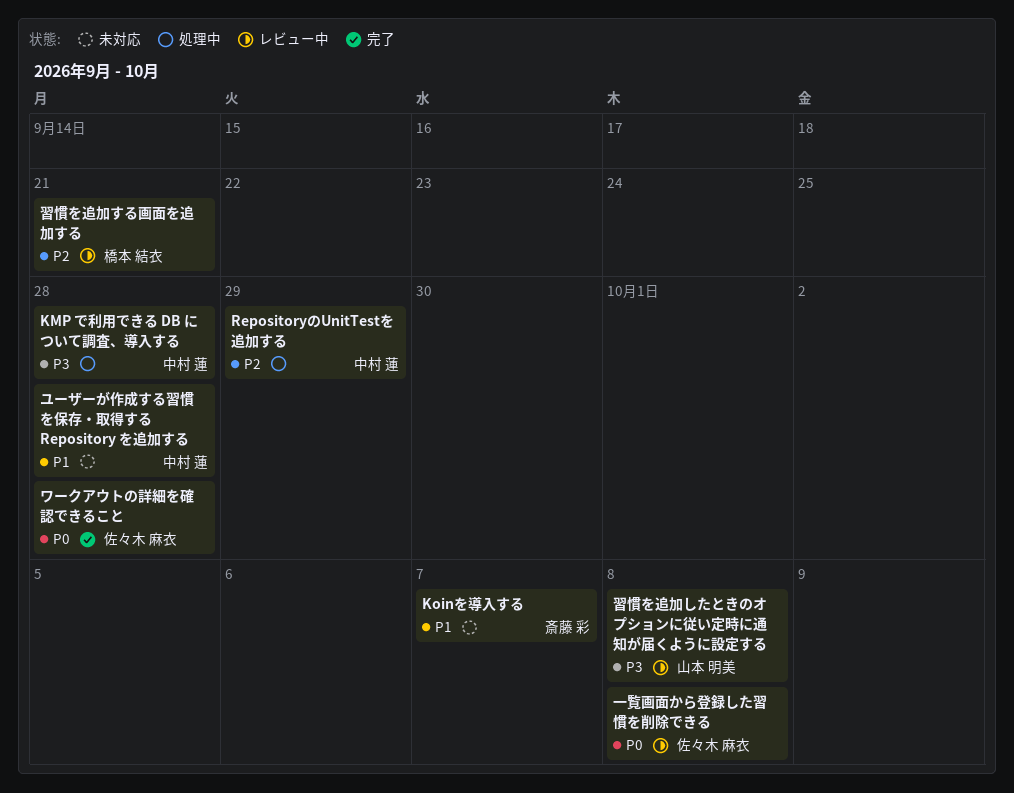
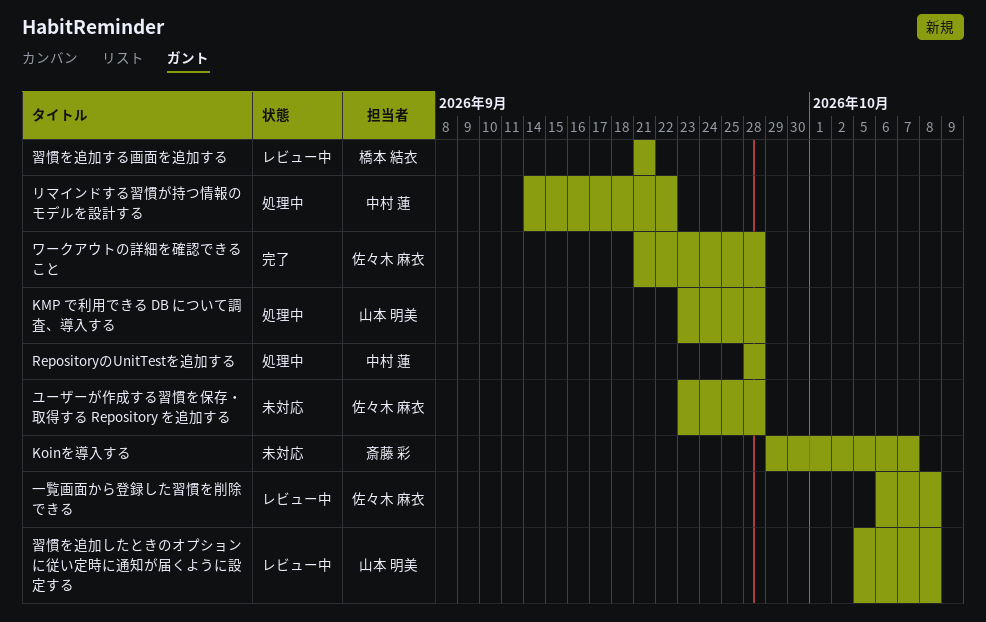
KMP で利用できる DB について調査、導入する, owner: 中村 蓮 -> 山本 明美
RepositoryのUnitTestを追加する, due: Sep 29 -> Sep 28
ユーザーが作成する習慣を保存・取得する Repository を追加する, owner: 中村 蓮 -> 佐々木 麻衣
リマインドする習慣が持つ情報のモデルを設計する: none -> present

